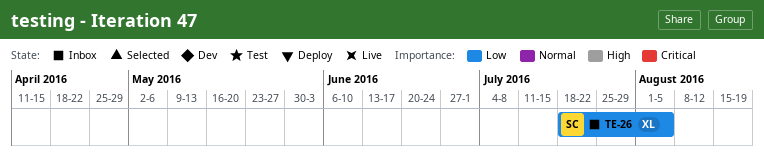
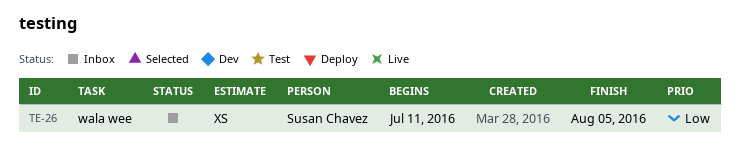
TE-26, estimate: XL -> XS
TE-26, start: Jul 18 -> Jul 11

